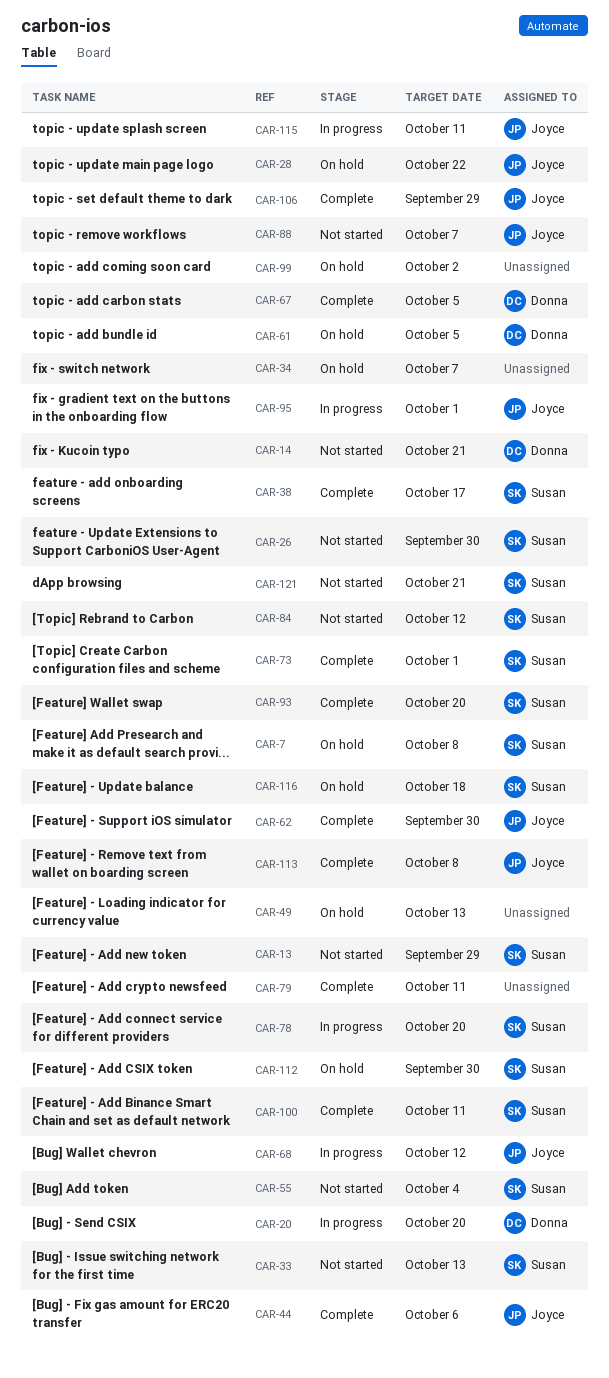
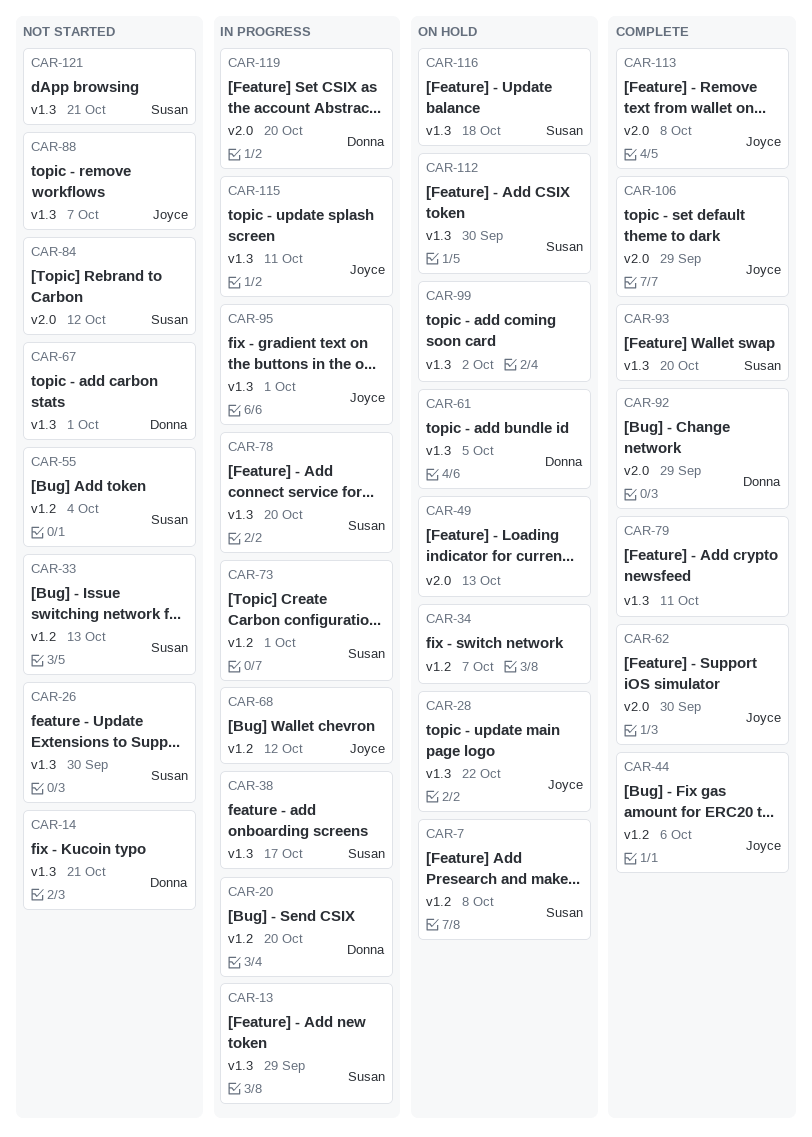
CAR-13, status: Not started -> In progress
CAR-38, status: Complete -> In progress
CAR-67, status: Complete -> Not started
CAR-67, due: Oct 5 -> Oct 1
CAR-73, status: Complete -> In progress
CAR-92: none -> present
CAR-100: present -> none
CAR-119: none -> present

